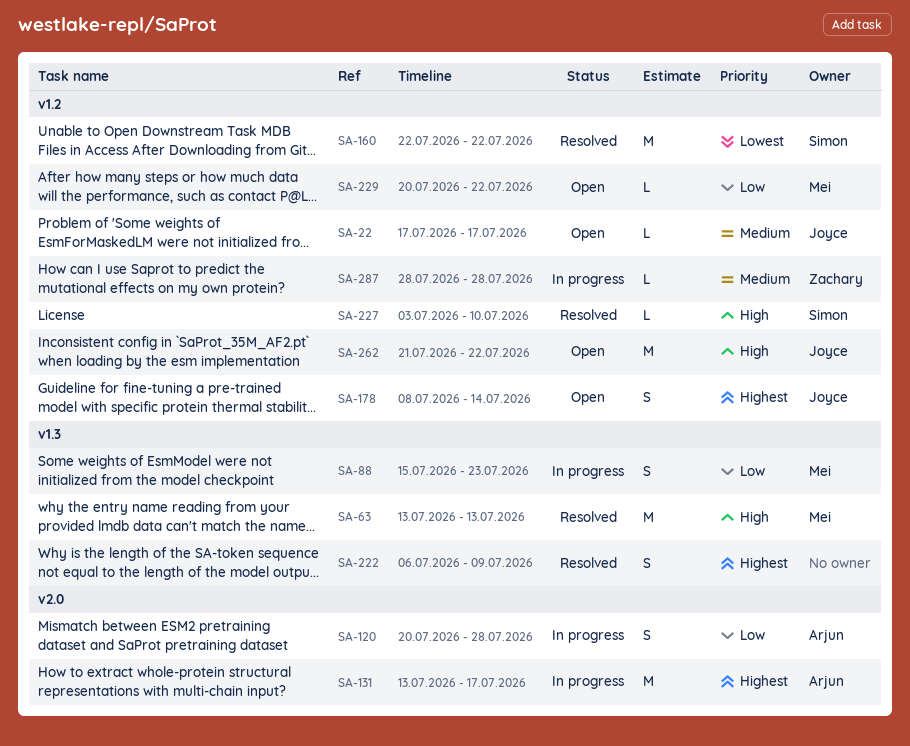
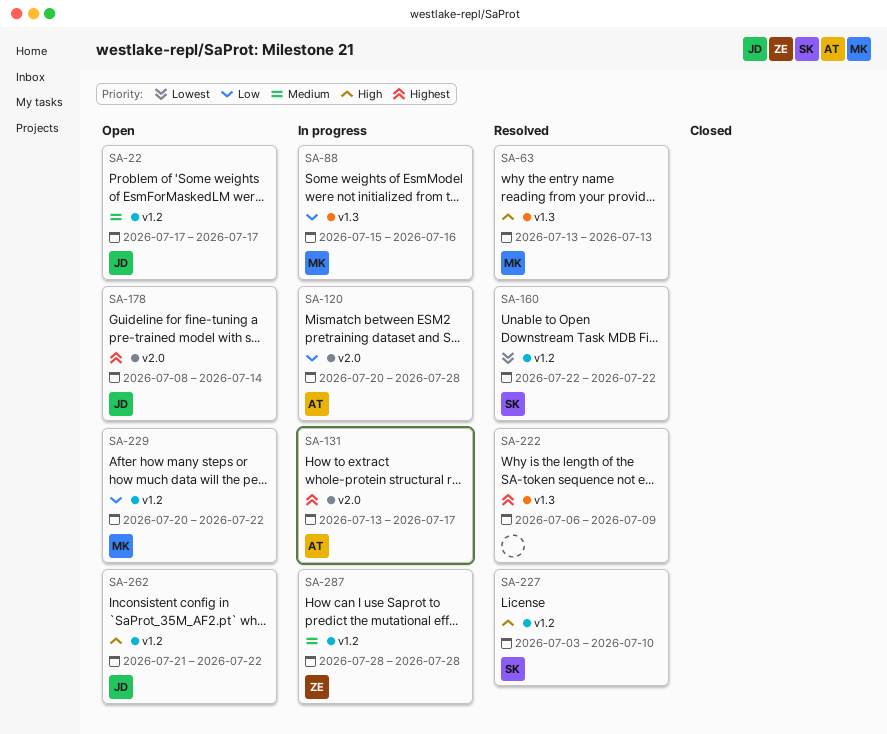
SA-88, due: Jul 23 -> Jul 16
SA-178, label: v1.2 -> v2.0

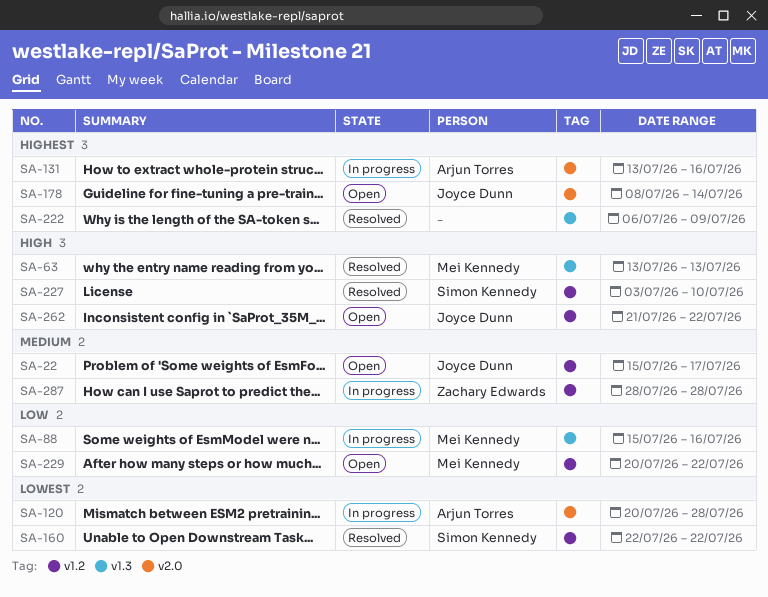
SA-22, start: Jul 17 -> Jul 15
SA-120, priority: Low -> Lowest
SA-131, due: Jul 17 -> Jul 16

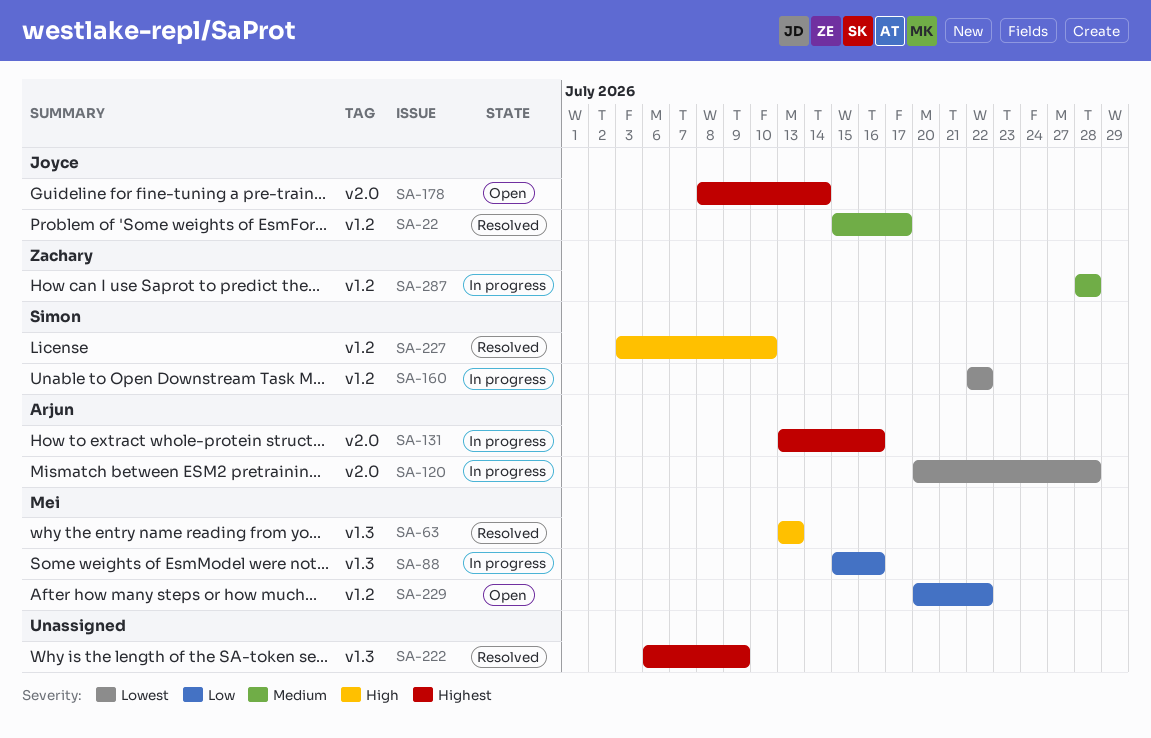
SA-22, status: Open -> Resolved
SA-160, status: Resolved -> In progress
SA-262: present -> none

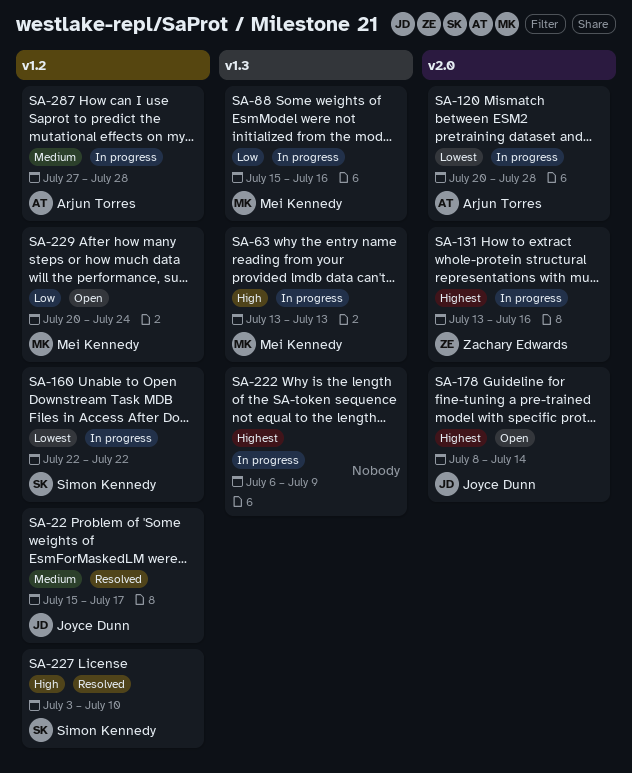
SA-63, status: Resolved -> In progress
SA-131, owner: Arjun Torres -> Zachary Edwards
SA-222, status: Resolved -> In progress
SA-229, due: Jul 22 -> Jul 24
SA-287, owner: Zachary Edwards -> Arjun Torres
SA-287, start: Jul 28 -> Jul 27

